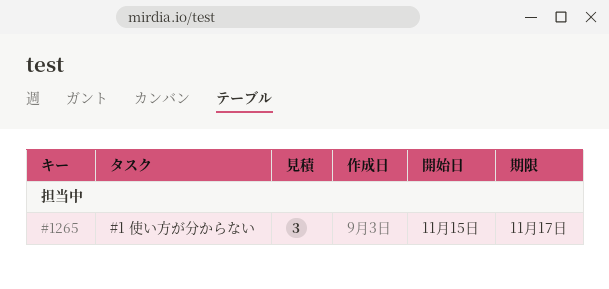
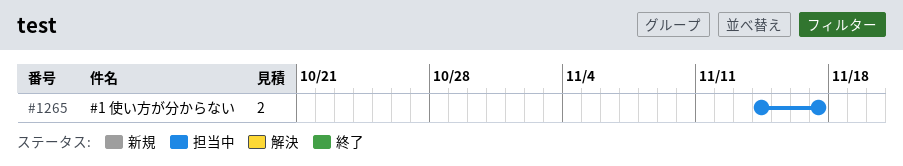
#1265, estimate: 3 -> 2
#1265, start: Nov 15 -> Nov 14

